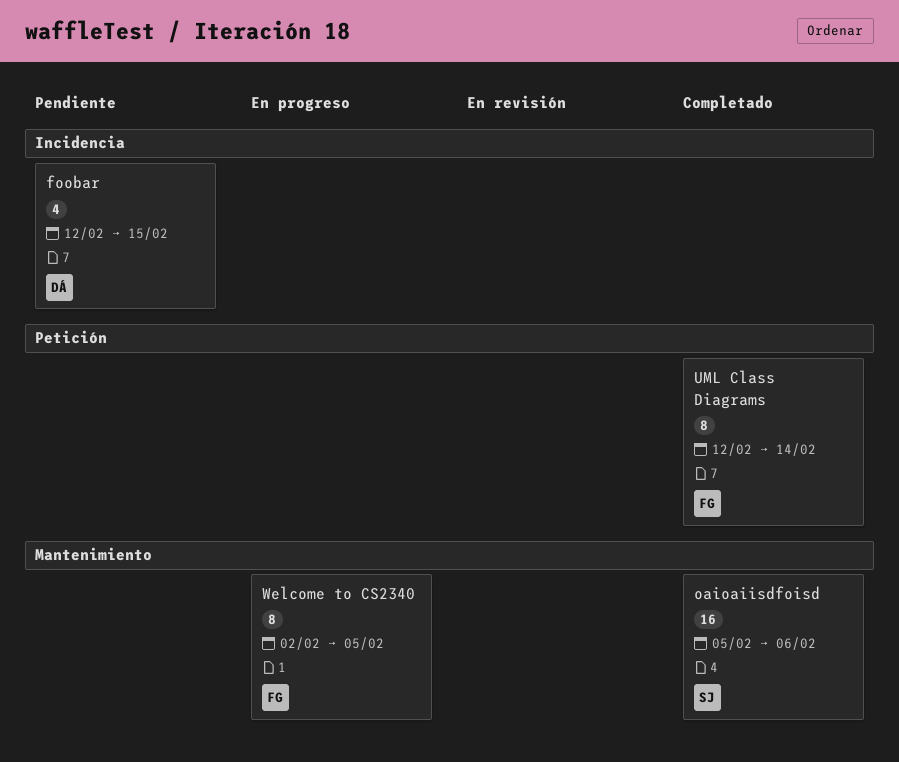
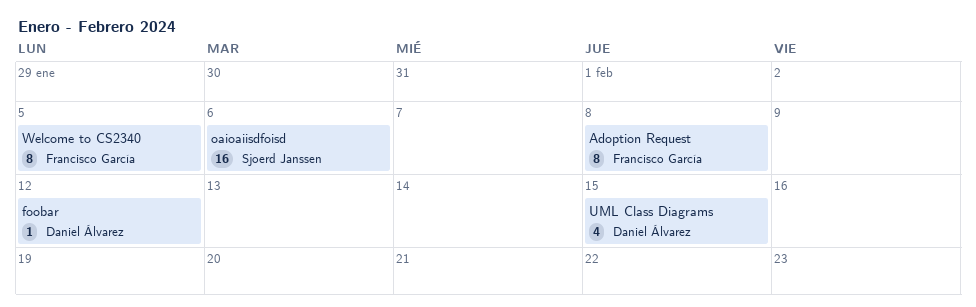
Adoption Request: none -> present
foobar, estimate: 4 -> 1
foobar, due: Feb 15 -> Feb 12
UML Class Diagrams, owner: Francisco García -> Daniel Álvarez
UML Class Diagrams, estimate: 8 -> 4
UML Class Diagrams, due: Feb 14 -> Feb 15

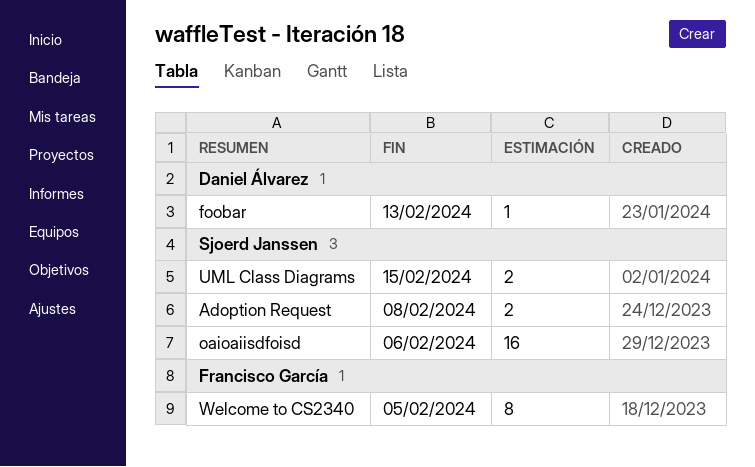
Adoption Request, owner: Francisco García -> Sjoerd Janssen
Adoption Request, estimate: 8 -> 2
foobar, due: Feb 12 -> Feb 13
UML Class Diagrams, owner: Daniel Álvarez -> Sjoerd Janssen
UML Class Diagrams, estimate: 4 -> 2

